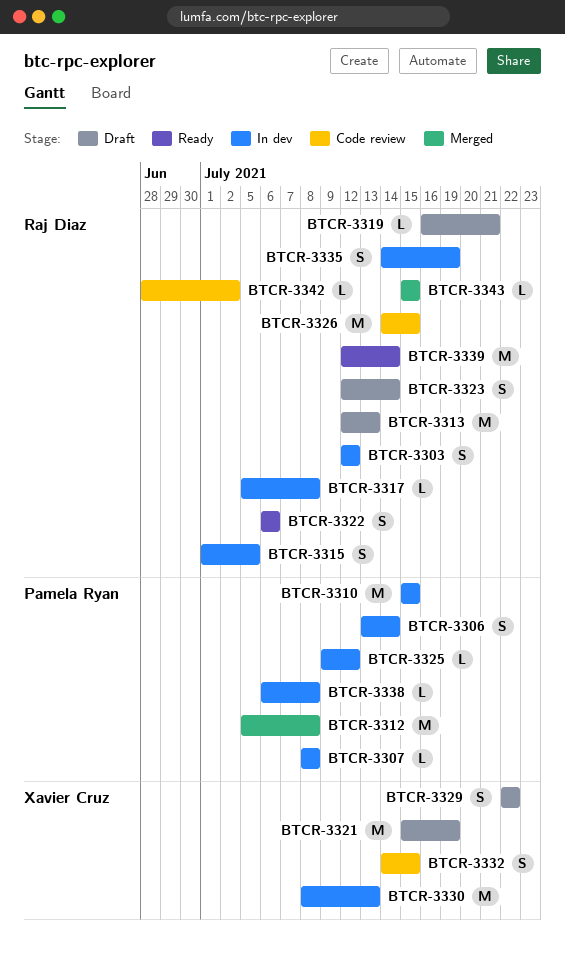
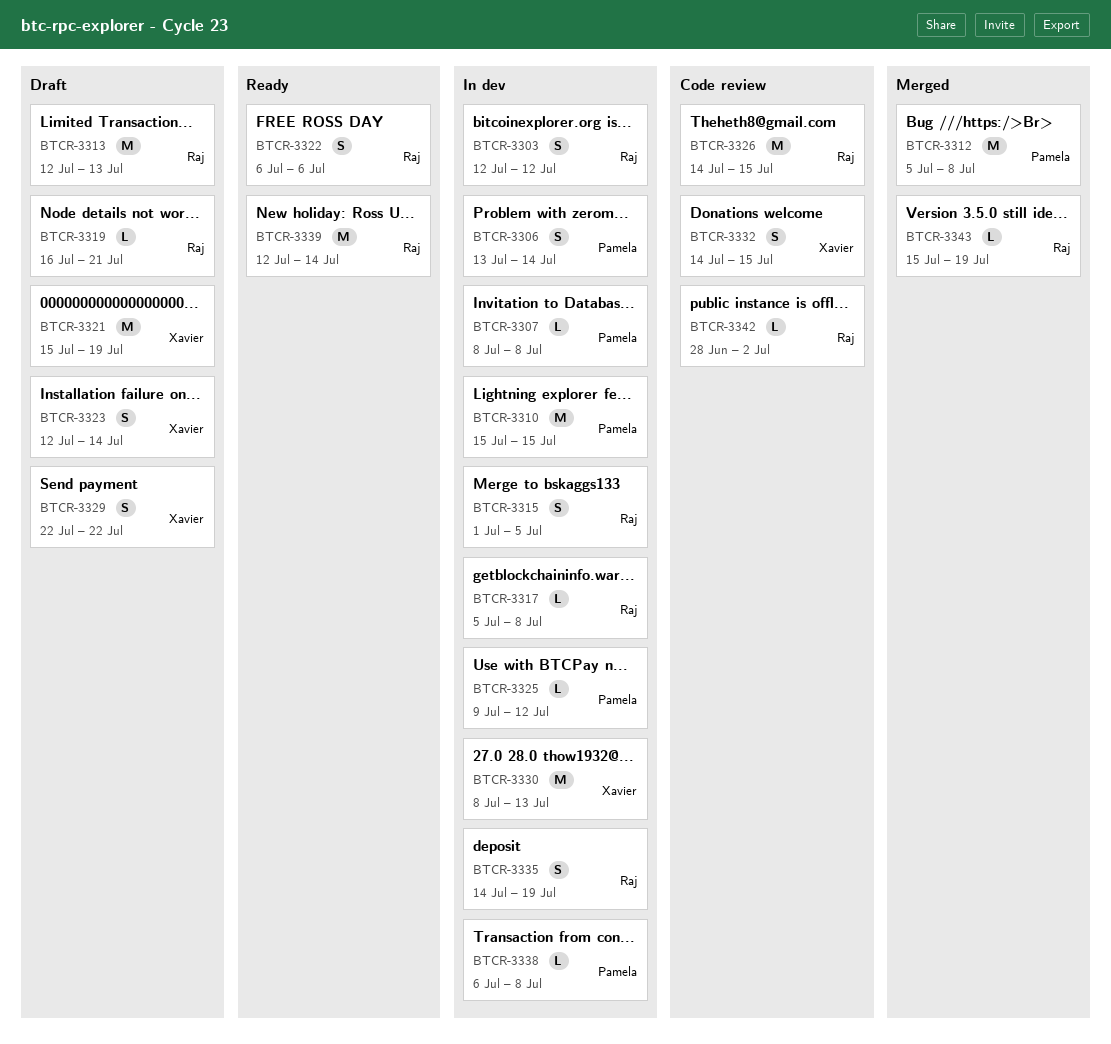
BTCR-3323, owner: Raj Diaz -> Xavier Cruz
BTCR-3343, due: Jul 15 -> Jul 19

